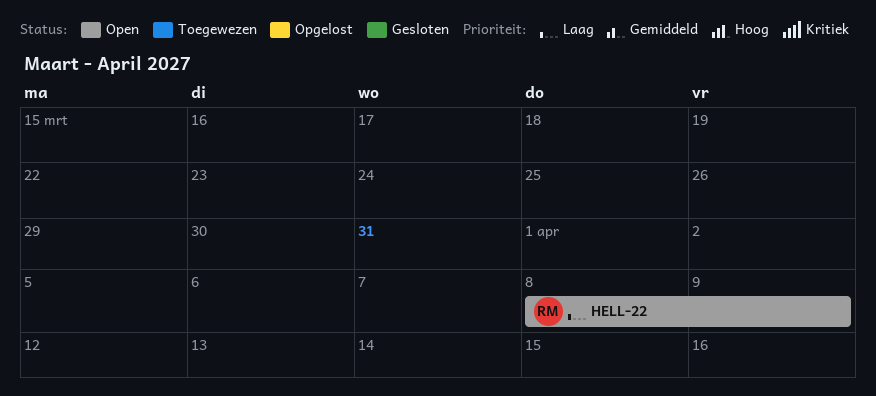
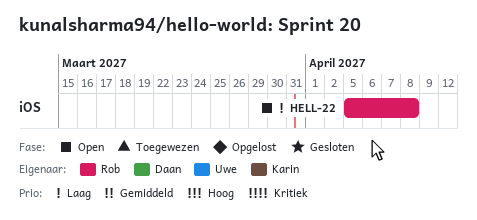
HELL-22, start: Apr 8 -> Apr 5
HELL-22, due: Apr 9 -> Apr 8

